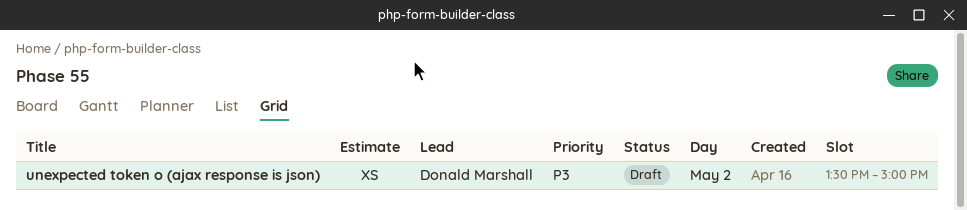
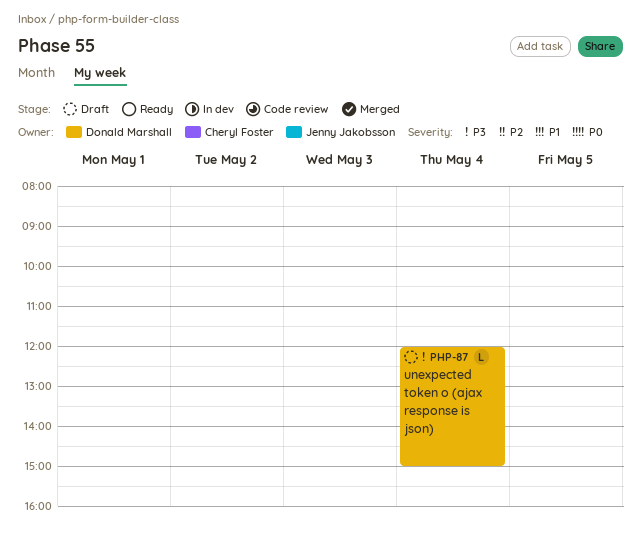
unexpected token o (ajax response is json), estimate: XS -> L
unexpected token o (ajax response is json), day: May 2 -> May 4
unexpected token o (ajax response is json), begins: 13:30 -> 12:00

